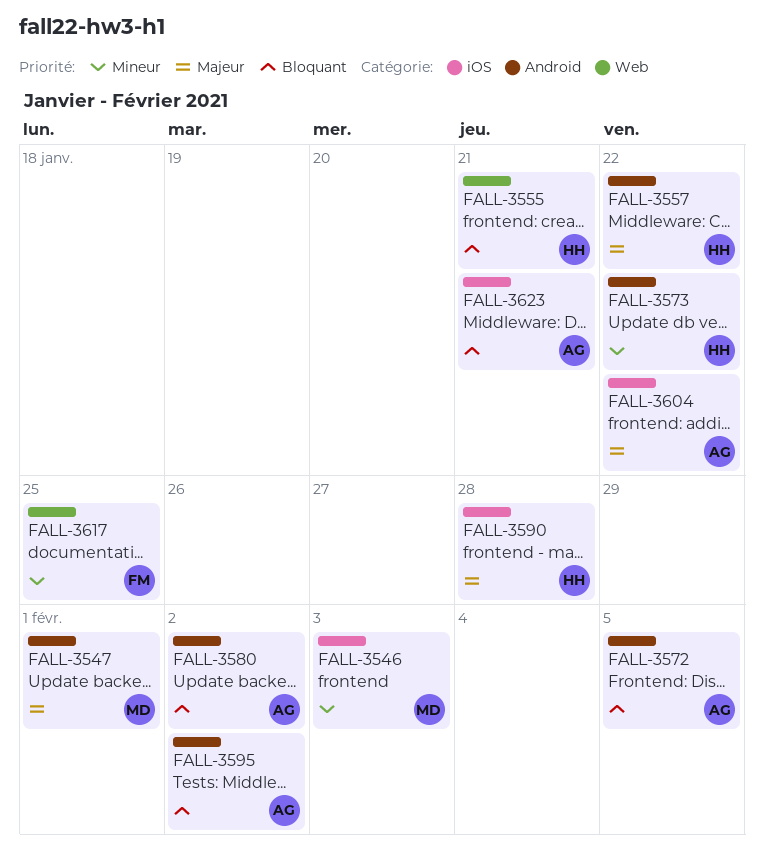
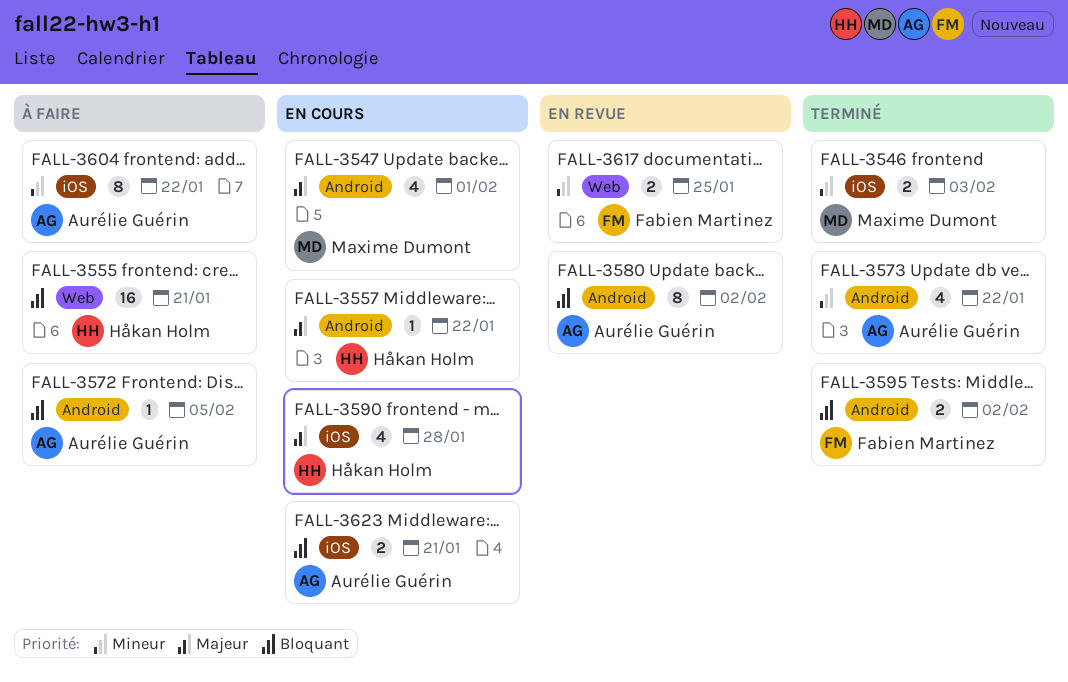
FALL-3573, owner: Håkan Holm -> Aurélie Guérin
FALL-3595, owner: Aurélie Guérin -> Fabien Martinez
FALL-3604, priority: Majeur -> Mineur

